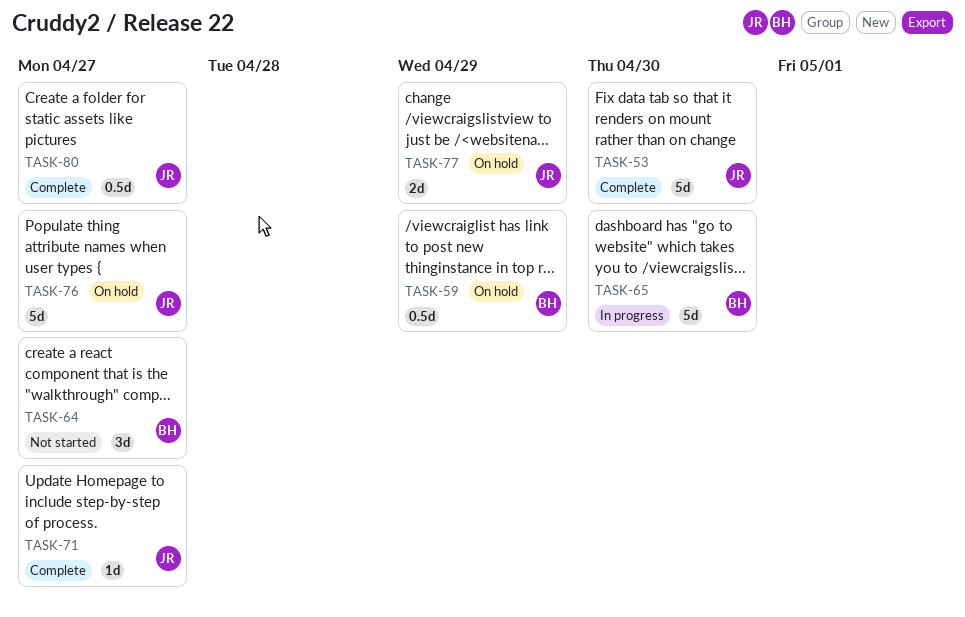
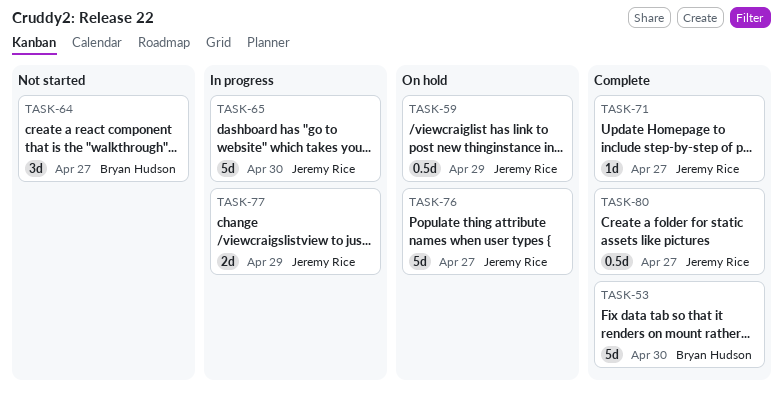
TASK-53, owner: Jeremy Rice -> Bryan Hudson
TASK-59, owner: Bryan Hudson -> Jeremy Rice
TASK-65, owner: Bryan Hudson -> Jeremy Rice
TASK-77, status: On hold -> In progress

